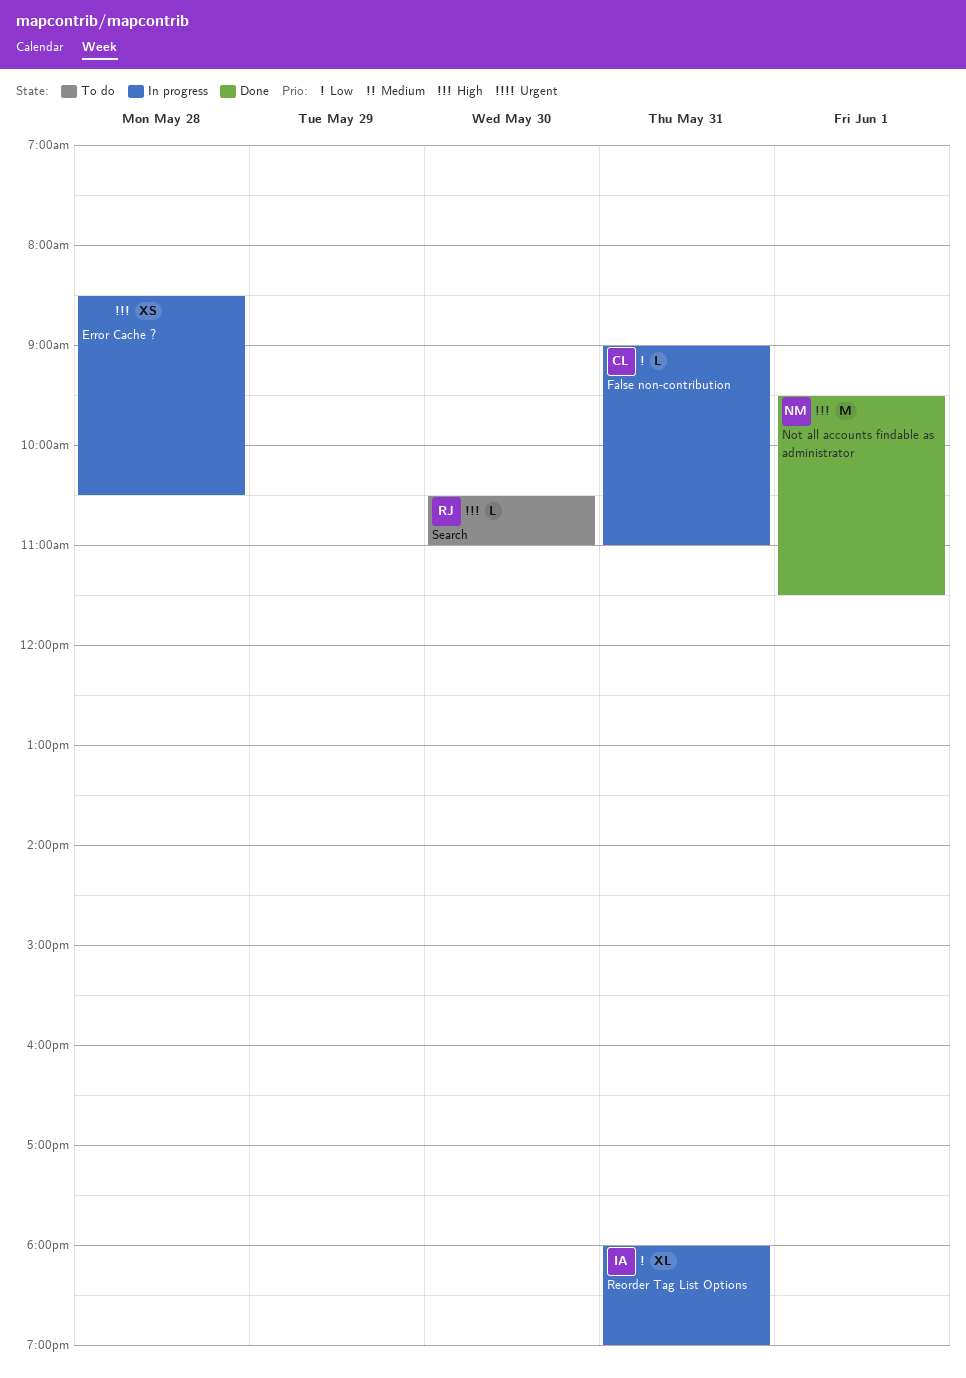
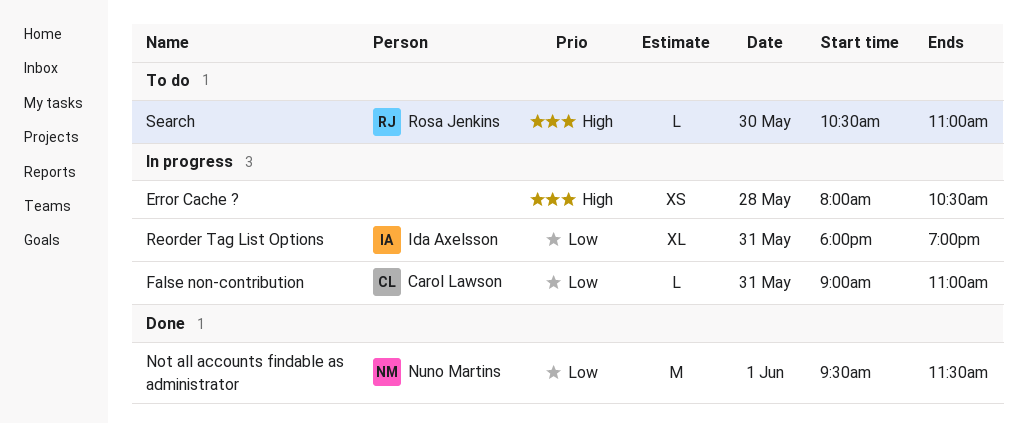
Error Cache ?, begins: 08:30 -> 08:00
Not all accounts findable as administrator, priority: High -> Low

